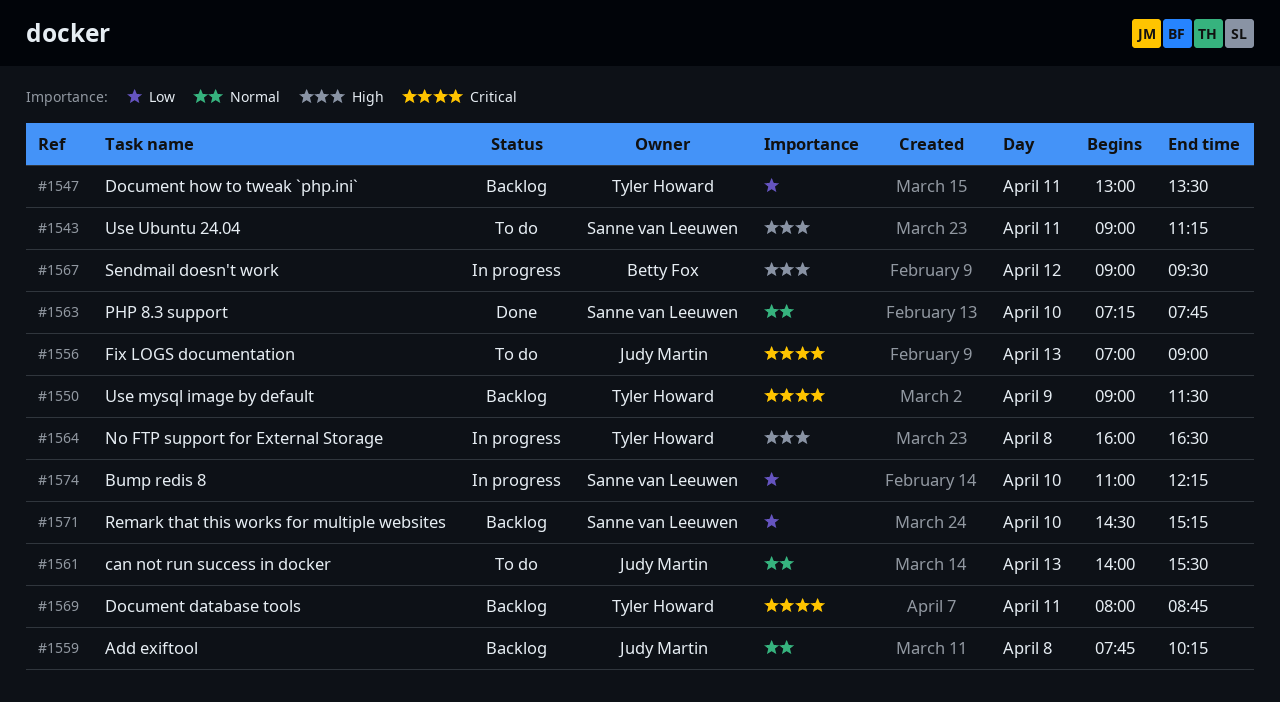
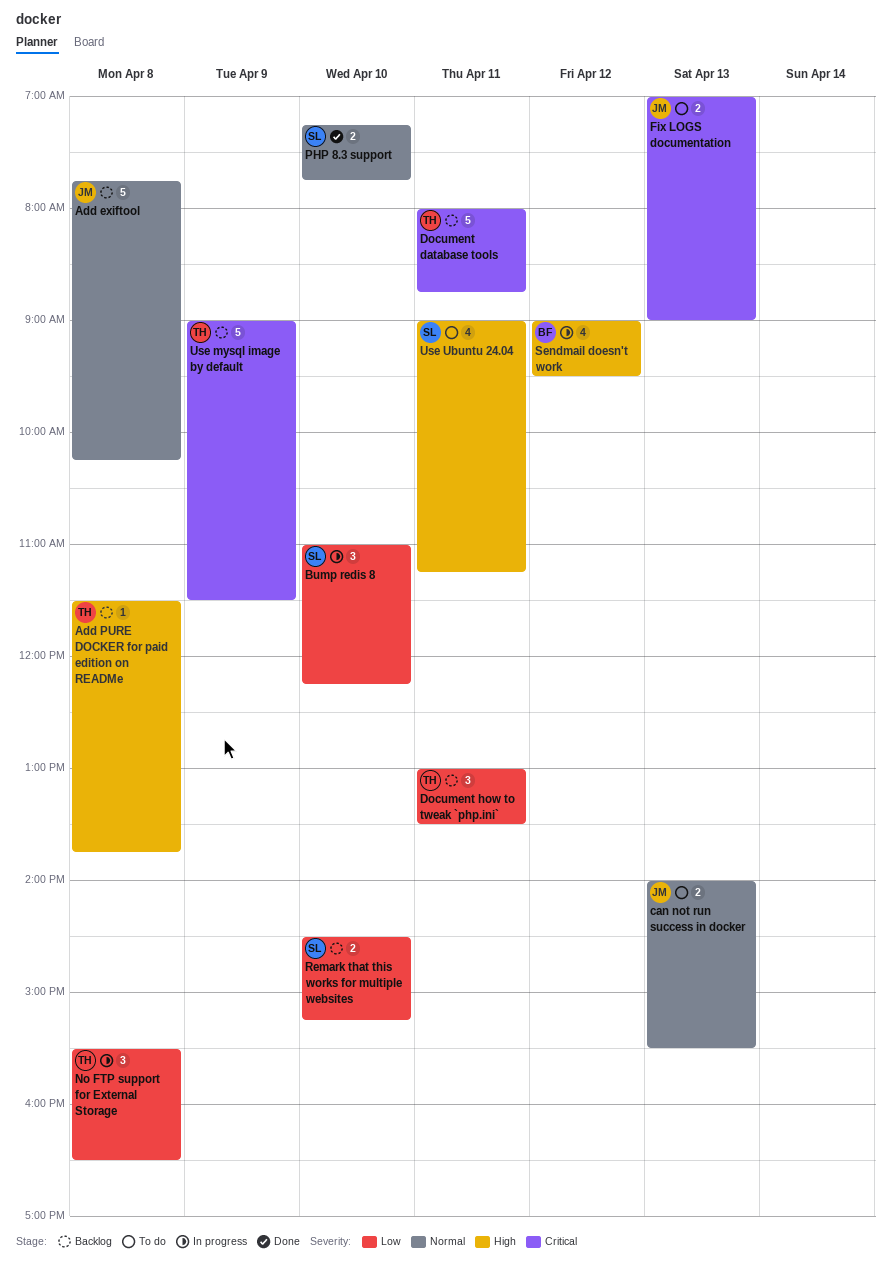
Add PURE DOCKER for paid edition on READMe: none -> present
No FTP support for External Storage, priority: High -> Low
No FTP support for External Storage, begins: 16:00 -> 15:30

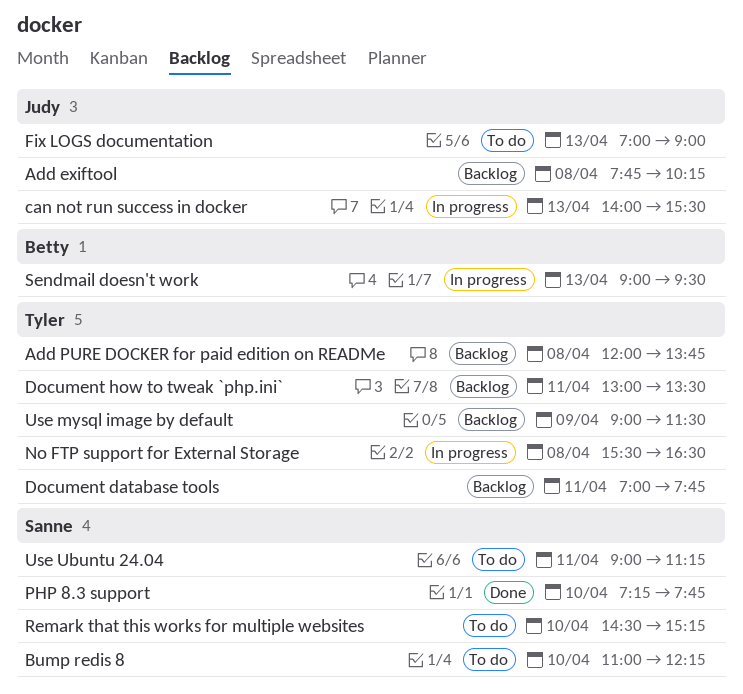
Add PURE DOCKER for paid edition on READMe, begins: 11:30 -> 12:00
Bump redis 8, status: In progress -> To do
can not run success in docker, status: To do -> In progress
Document database tools, begins: 08:00 -> 07:00
Document database tools, ends: 08:45 -> 07:45
Remark that this works for multiple websites, status: Backlog -> To do
Sendmail doesn't work, day: Apr 12 -> Apr 13

